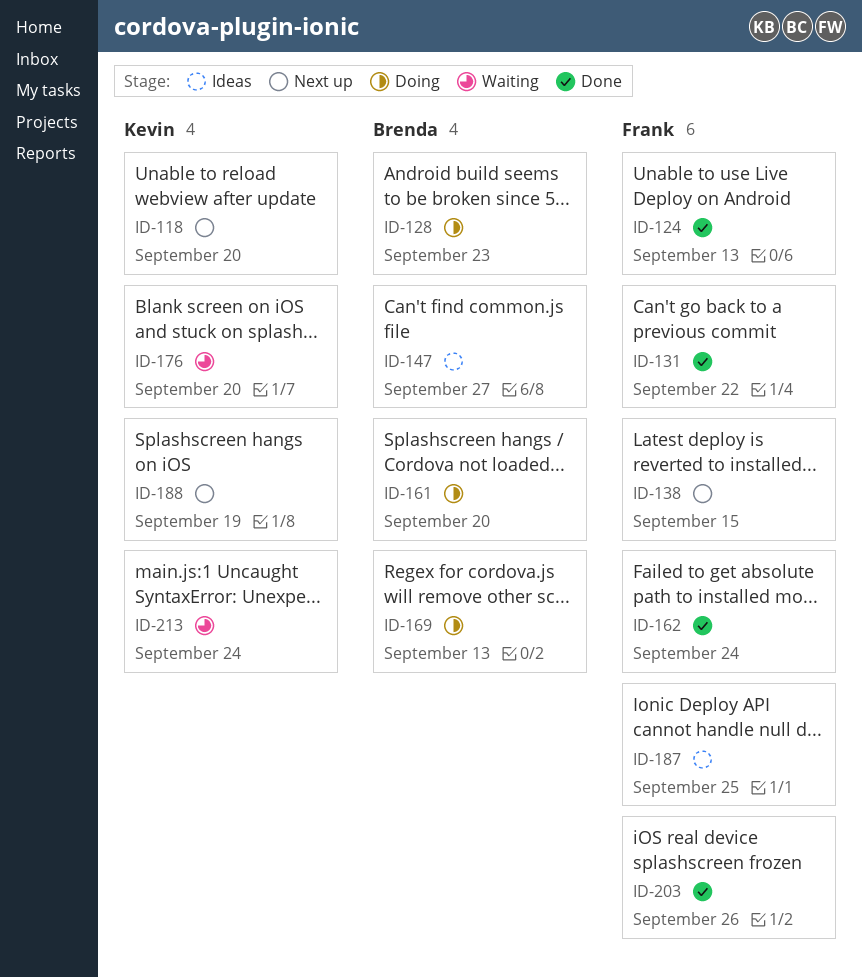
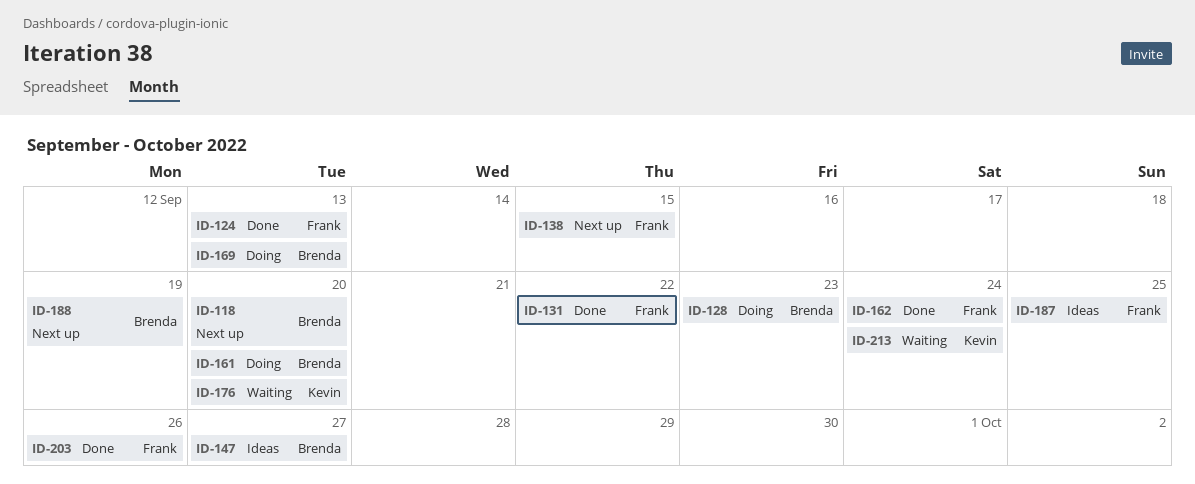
ID-118, owner: Kevin -> Brenda
ID-188, owner: Kevin -> Brenda

